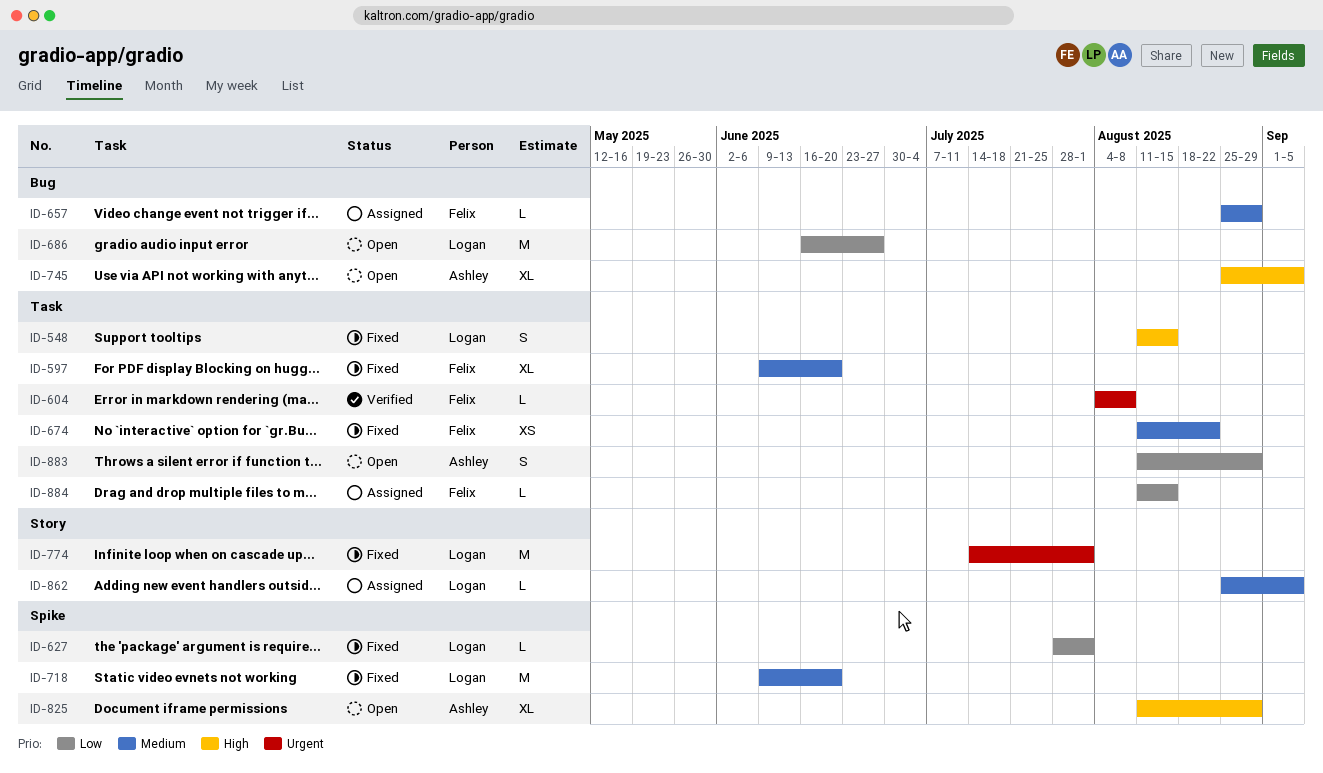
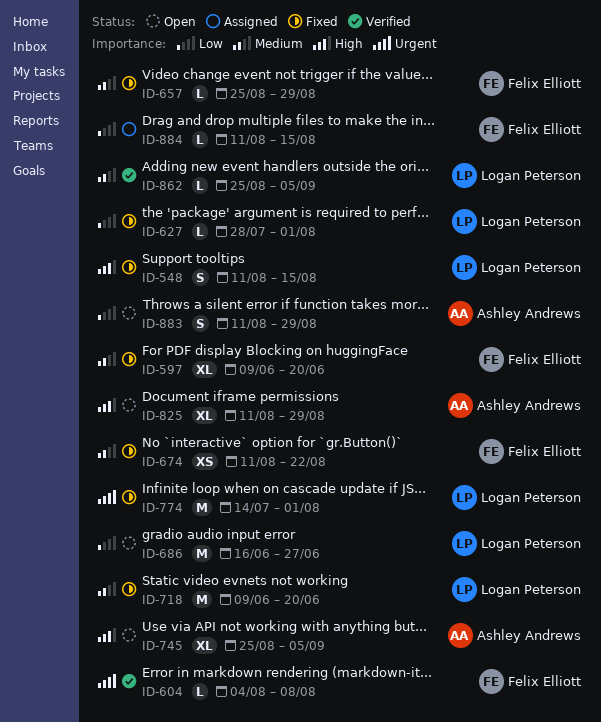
ID-657, status: Assigned -> Fixed
ID-862, status: Assigned -> Verified

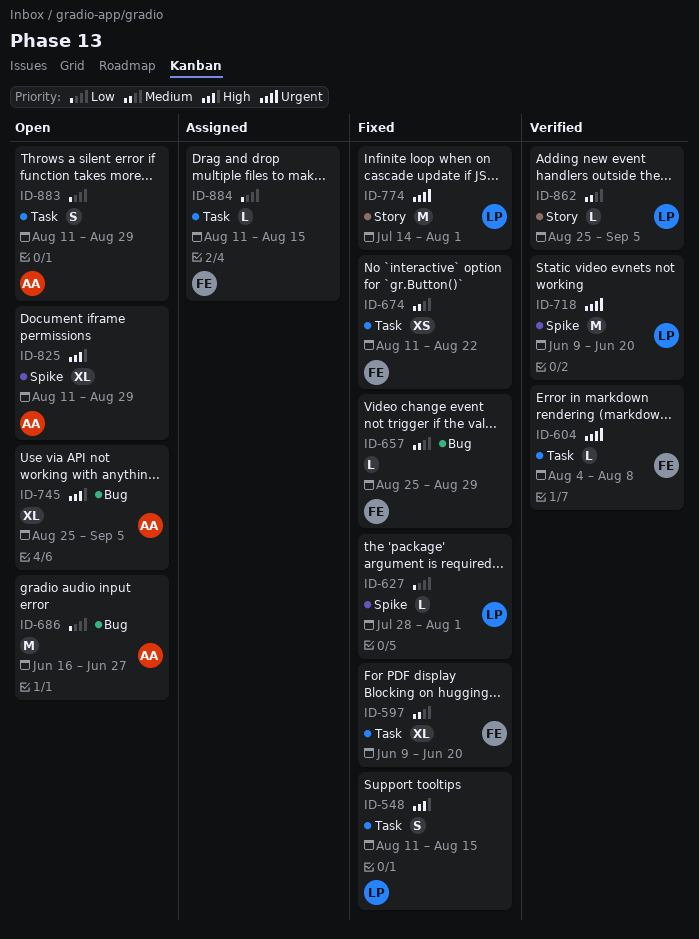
ID-686, owner: Logan Peterson -> Ashley Andrews
ID-718, status: Fixed -> Verified
ID-718, priority: Medium -> Urgent

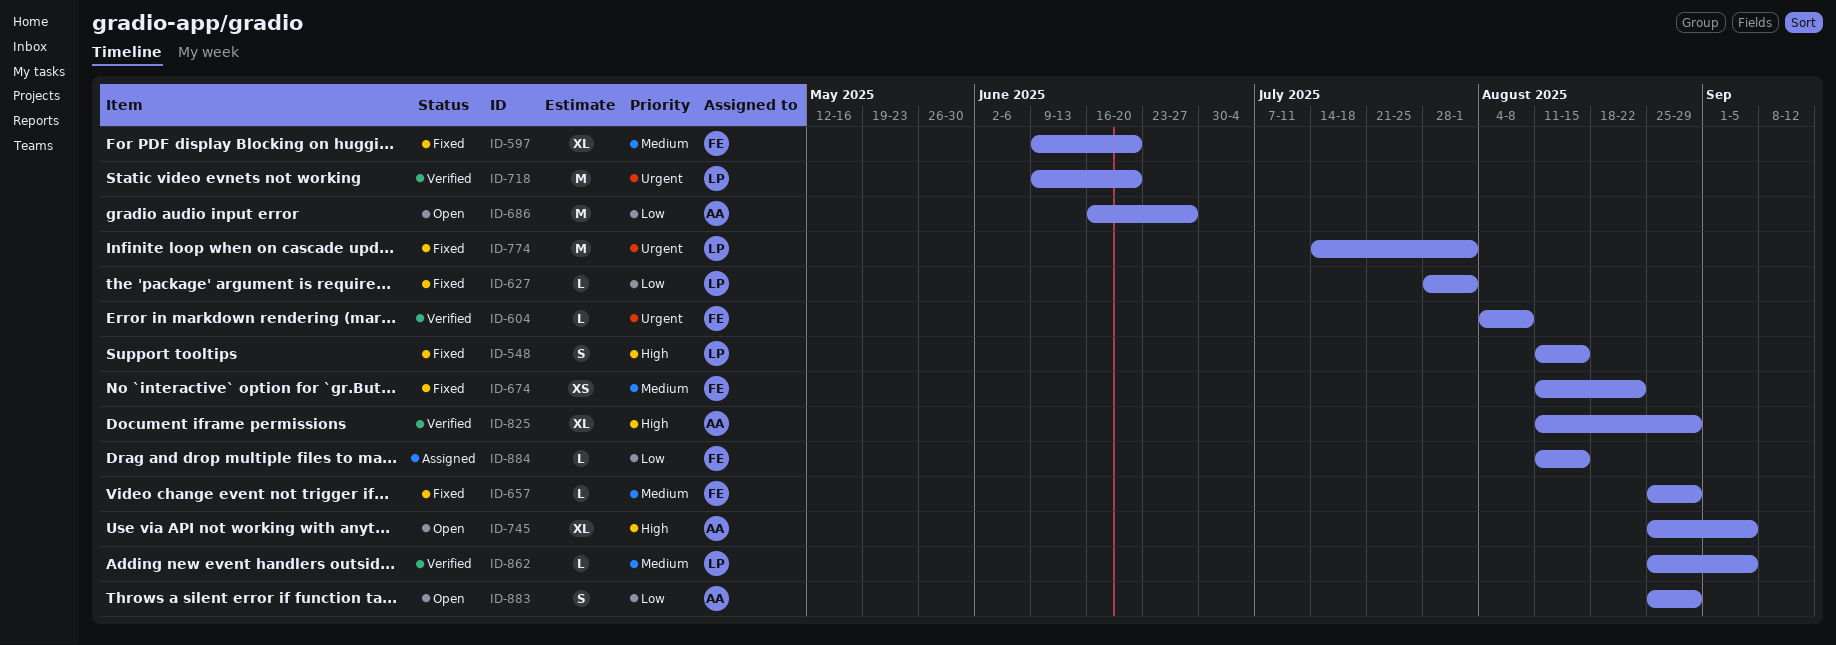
ID-825, status: Open -> Verified
ID-883, start: Aug 11 -> Aug 25

